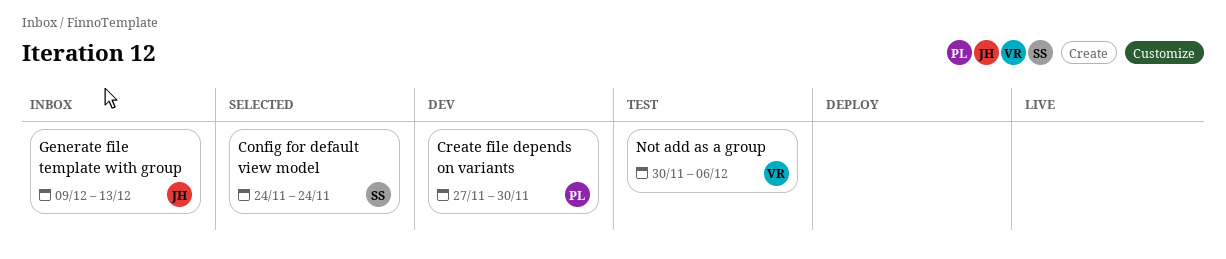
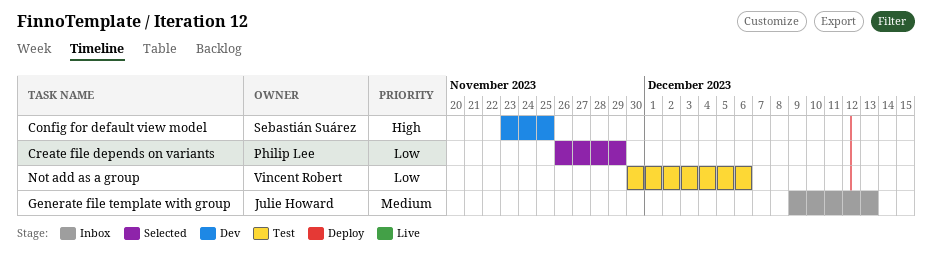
Config for default view model, status: Selected -> Dev
Config for default view model, start: Nov 24 -> Nov 23
Config for default view model, due: Nov 24 -> Nov 25
Create file depends on variants, status: Dev -> Selected
Create file depends on variants, start: Nov 27 -> Nov 26
Create file depends on variants, due: Nov 30 -> Nov 29

